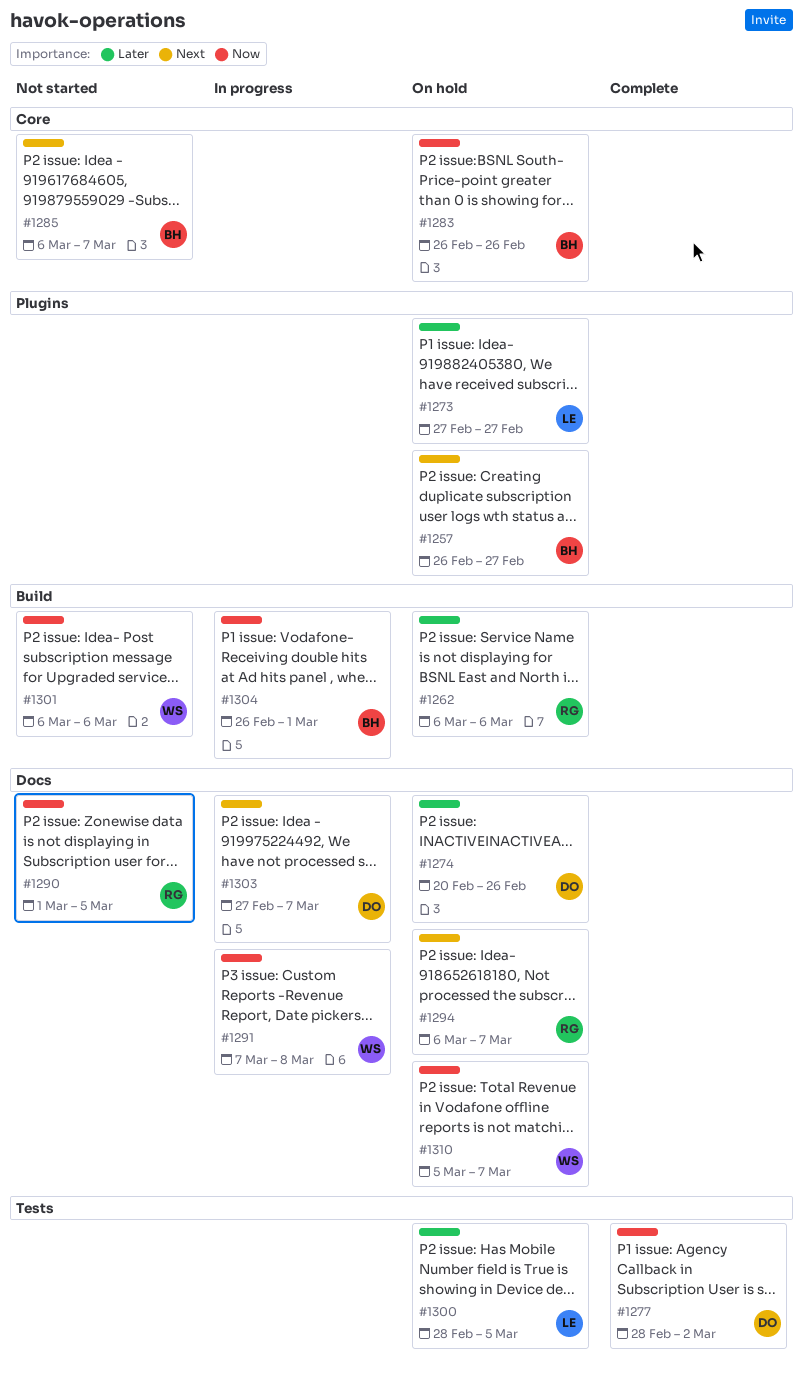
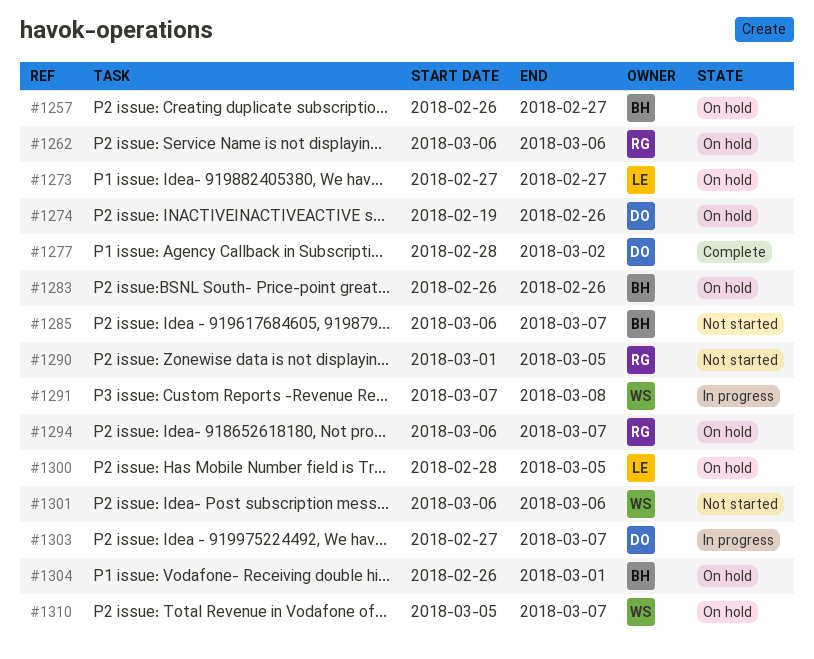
#1274, start: Feb 20 -> Feb 19
#1304, status: In progress -> On hold

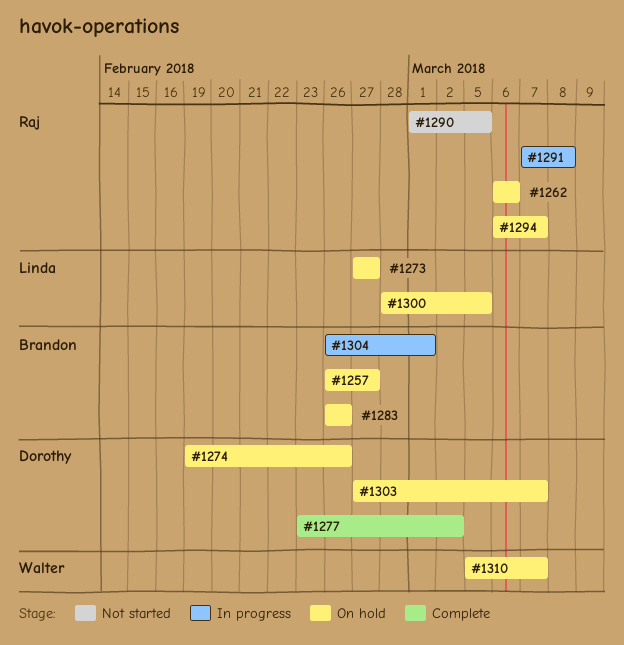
#1277, start: Feb 28 -> Feb 23
#1285: present -> none
#1291, owner: Walter -> Raj
#1301: present -> none
#1303, status: In progress -> On hold
#1304, status: On hold -> In progress

